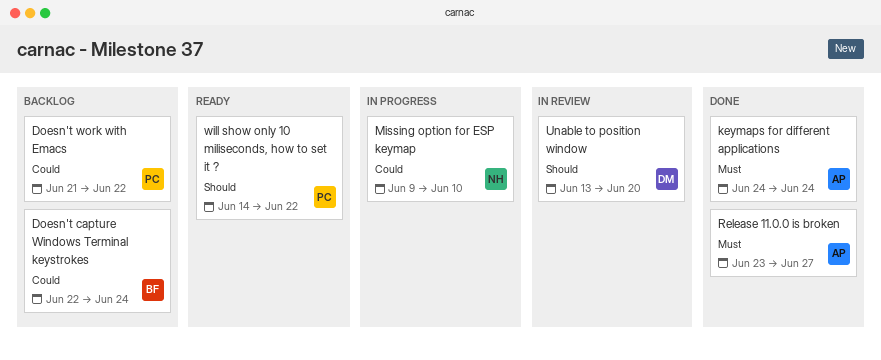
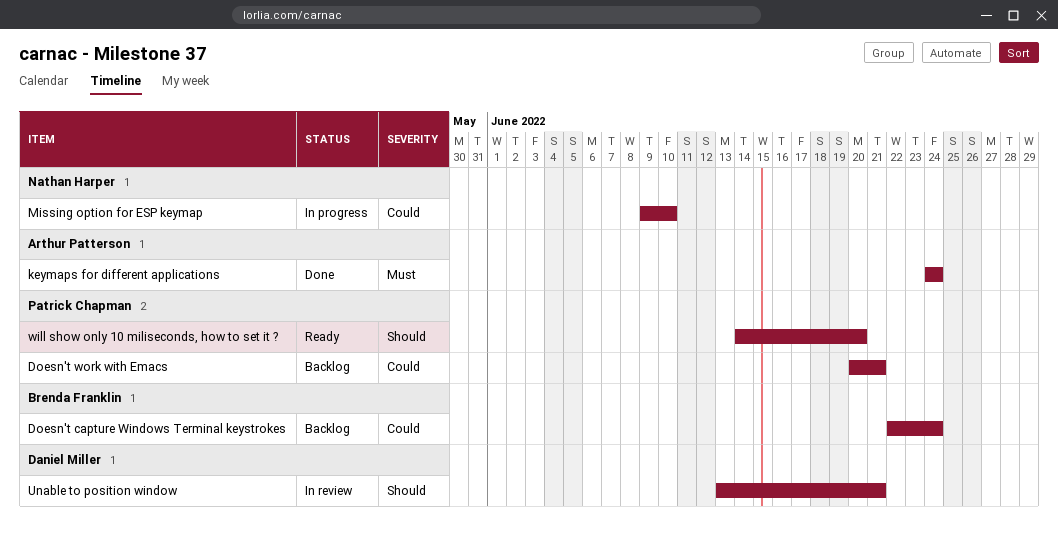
Doesn't work with Emacs, start: Jun 21 -> Jun 20
Doesn't work with Emacs, due: Jun 22 -> Jun 21
Release 11.0.0 is broken: present -> none
Unable to position window, due: Jun 20 -> Jun 21
will show only 10 miliseconds, how to set it ?, due: Jun 22 -> Jun 20

